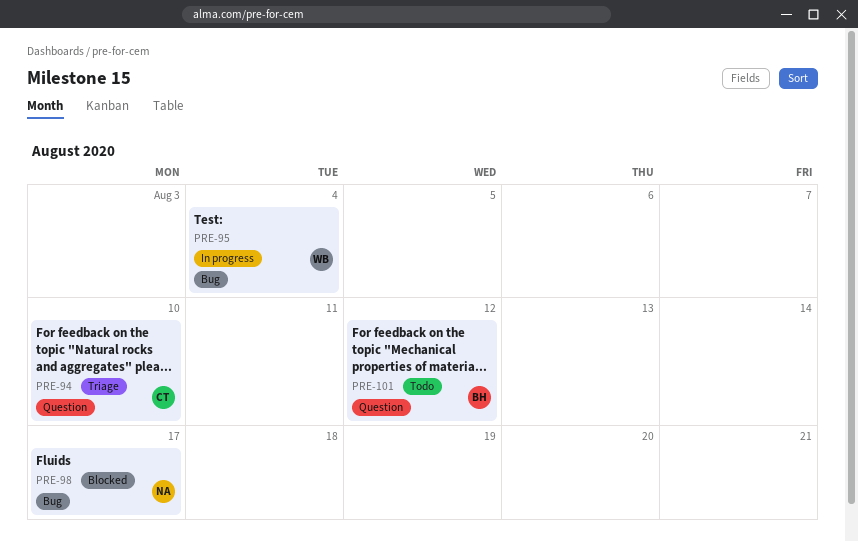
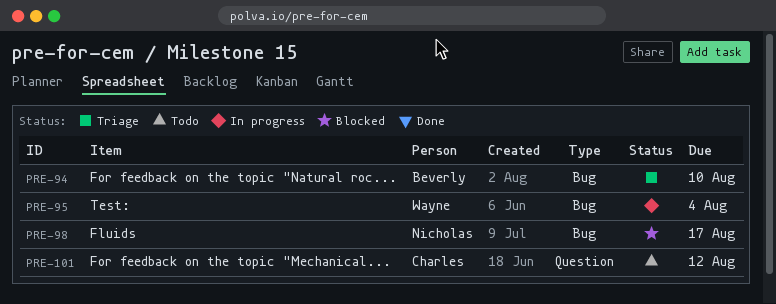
PRE-94, owner: Charles -> Beverly
PRE-94, label: Question -> Bug
PRE-101, owner: Beverly -> Charles

